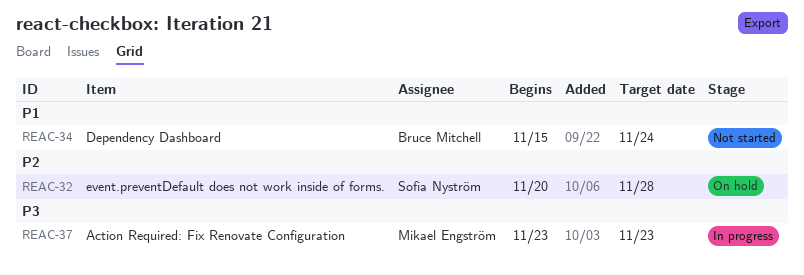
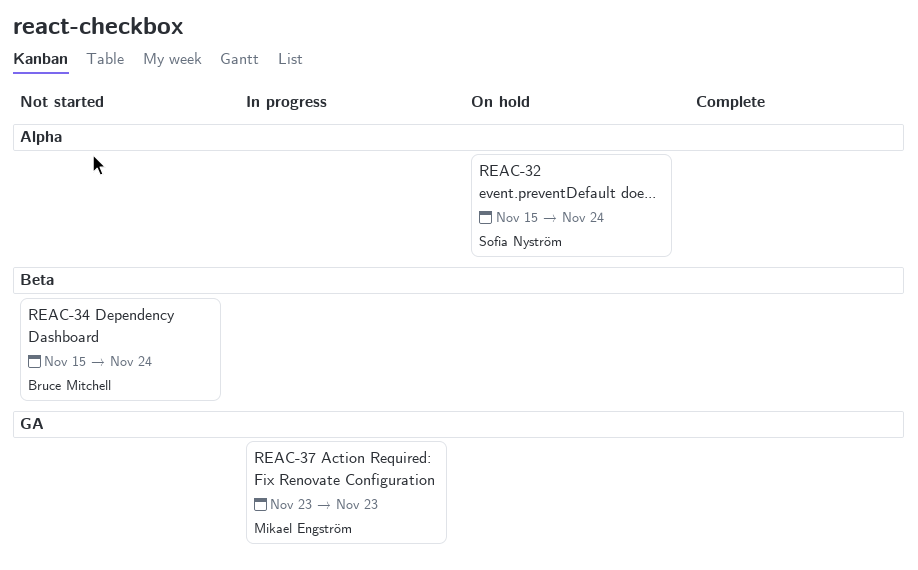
REAC-32, start: Nov 20 -> Nov 15
REAC-32, due: Nov 28 -> Nov 24

